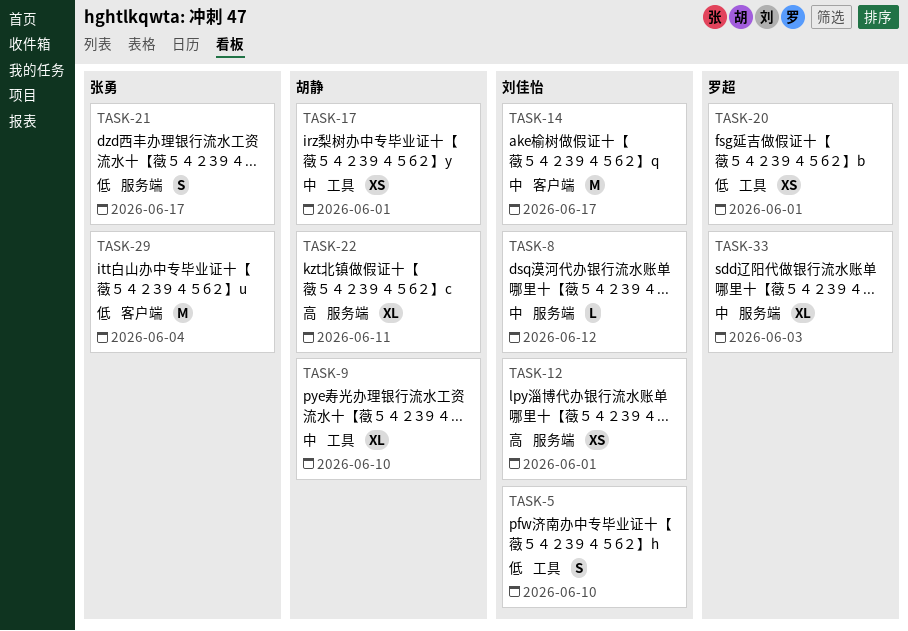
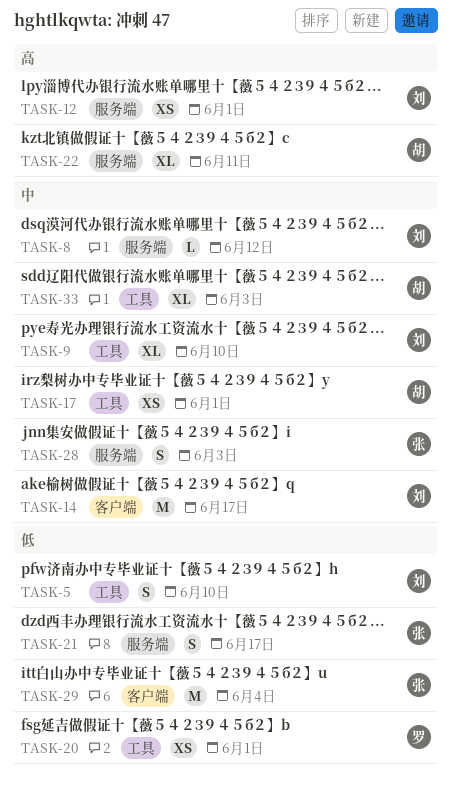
TASK-9, owner: 胡静 -> 刘佳怡
TASK-28: none -> present
TASK-33, owner: 罗超 -> 胡静
TASK-33, label: 服务端 -> 工具

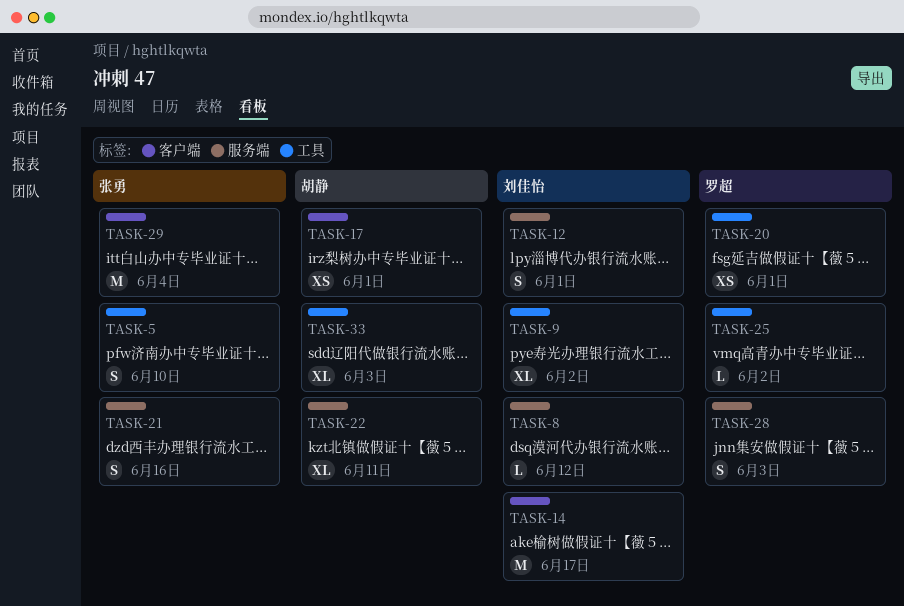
TASK-5, owner: 刘佳怡 -> 张勇
TASK-9, due: Jun 10 -> Jun 2
TASK-12, estimate: XS -> S
TASK-17, label: 工具 -> 客户端
TASK-21, due: Jun 17 -> Jun 16
TASK-25: none -> present
TASK-28, owner: 张勇 -> 罗超

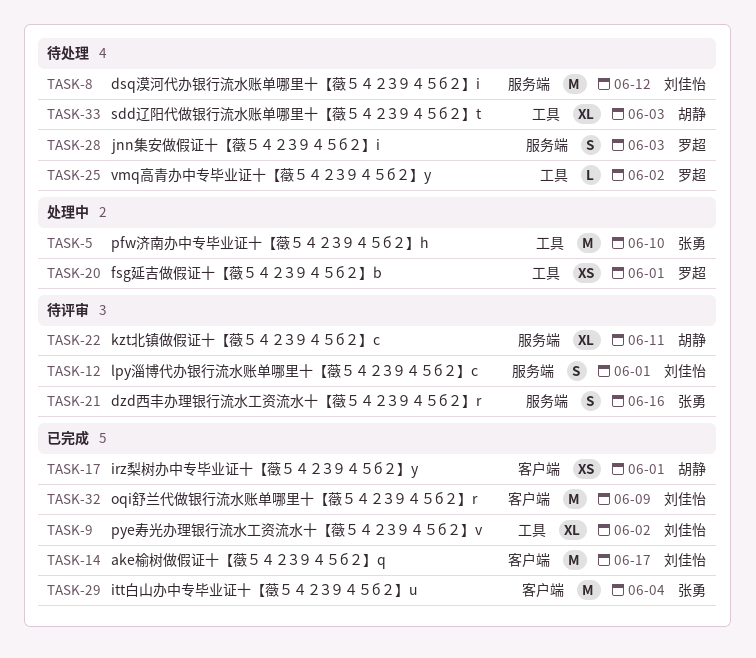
TASK-5, estimate: S -> M
TASK-8, estimate: L -> M
TASK-32: none -> present

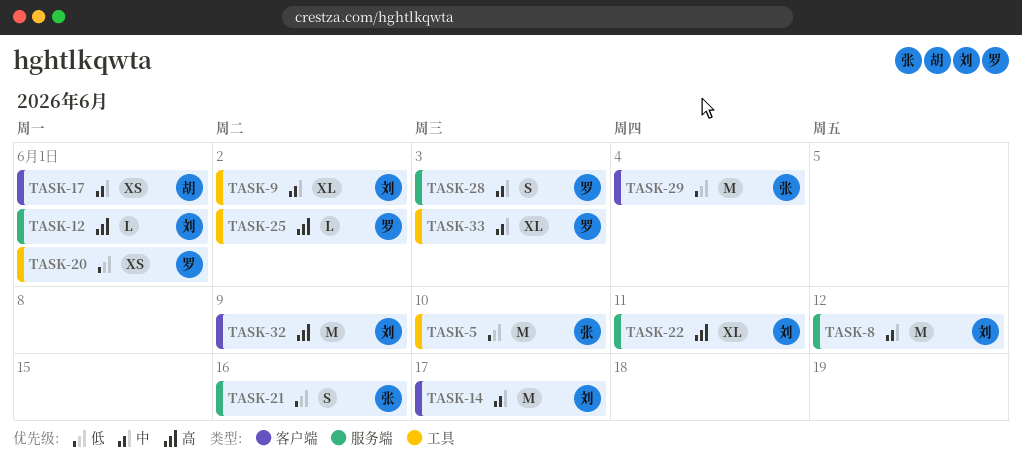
TASK-12, estimate: S -> L
TASK-22, owner: 胡静 -> 刘佳怡
TASK-33, owner: 胡静 -> 罗超

